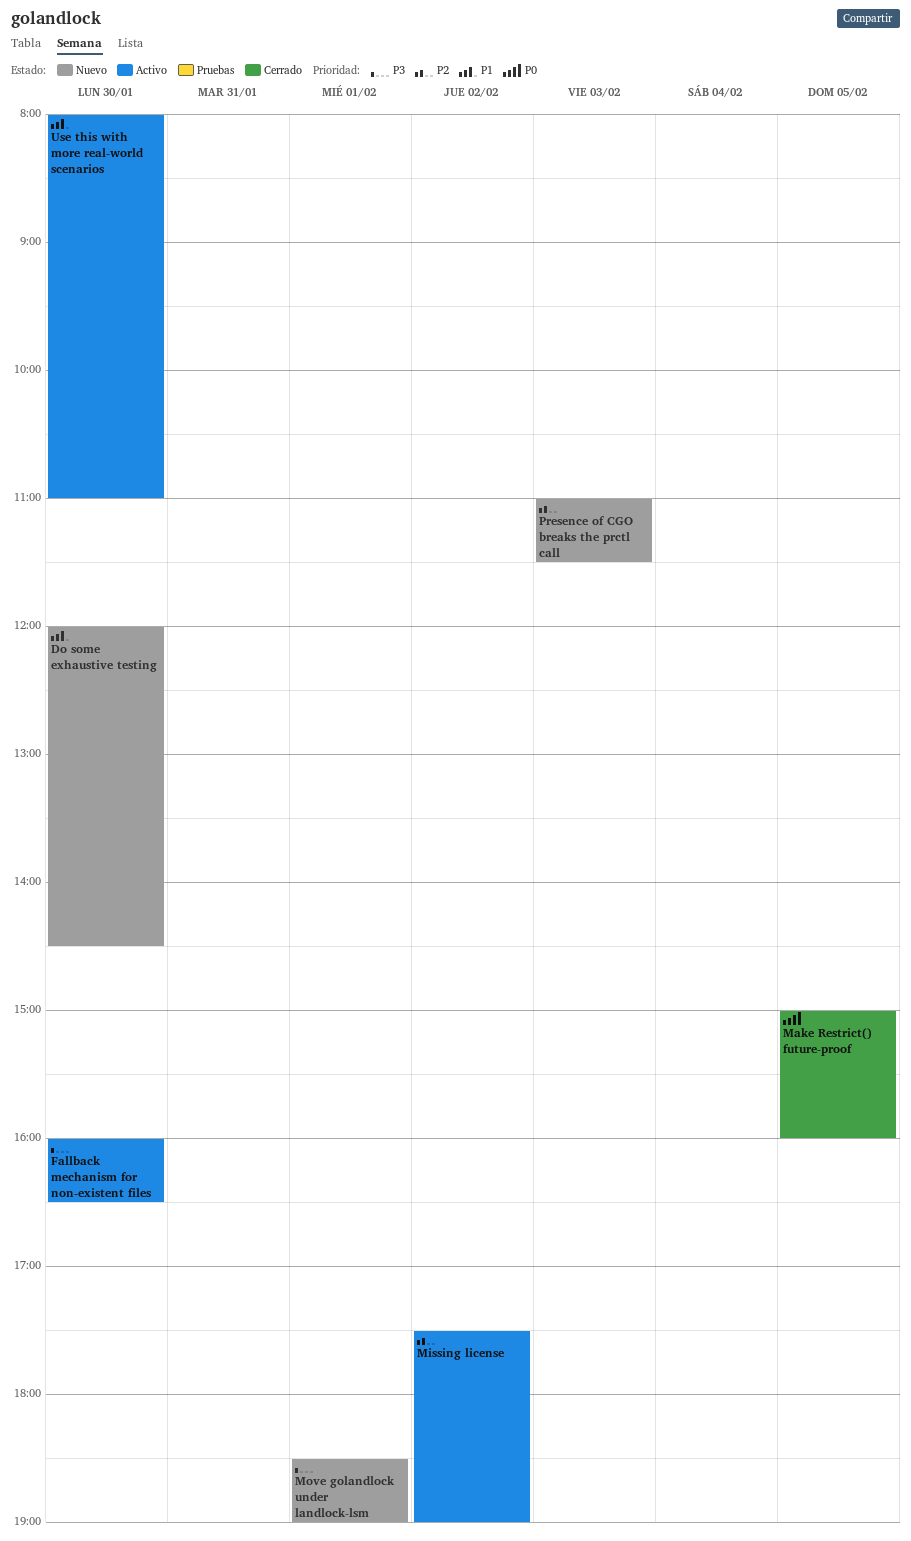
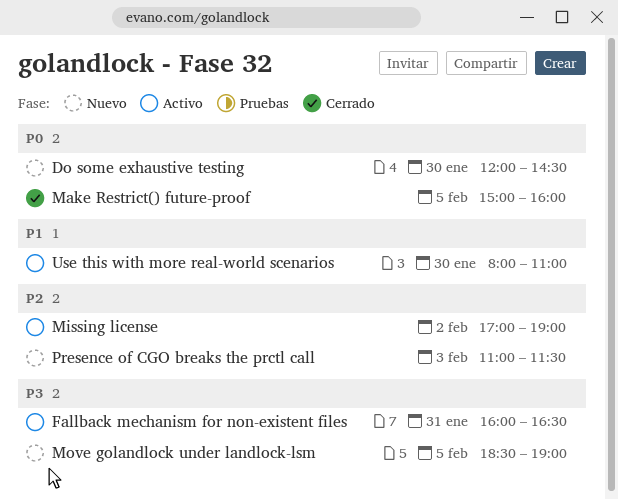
Do some exhaustive testing, priority: P1 -> P0
Fallback mechanism for non-existent files, day: Jan 30 -> Jan 31
Missing license, begins: 17:30 -> 17:00
Move golandlock under landlock-lsm, day: Feb 1 -> Feb 5

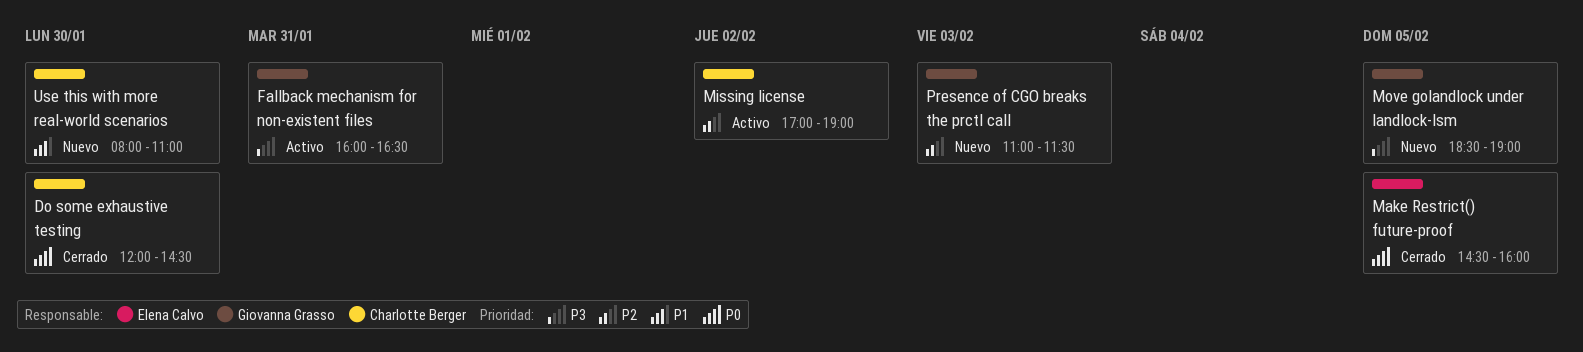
Do some exhaustive testing, status: Nuevo -> Cerrado
Make Restrict() future-proof, begins: 15:00 -> 14:30
Use this with more real-world scenarios, status: Activo -> Nuevo

